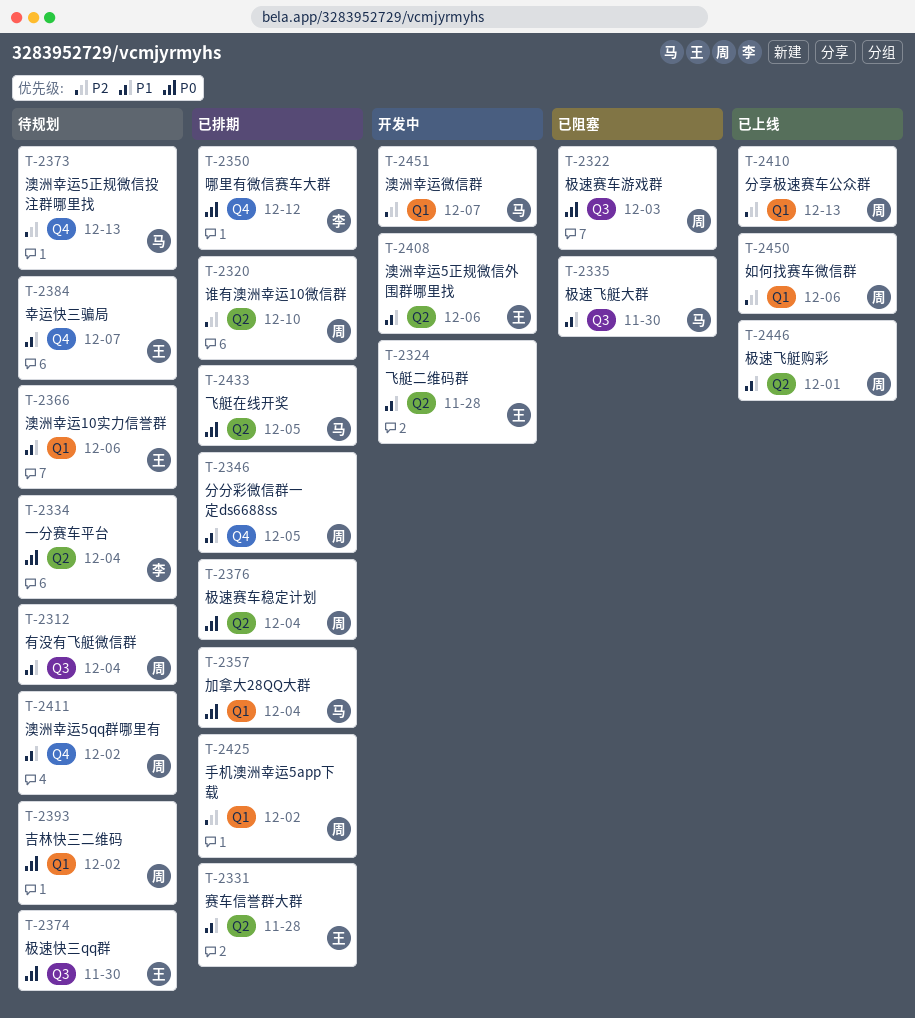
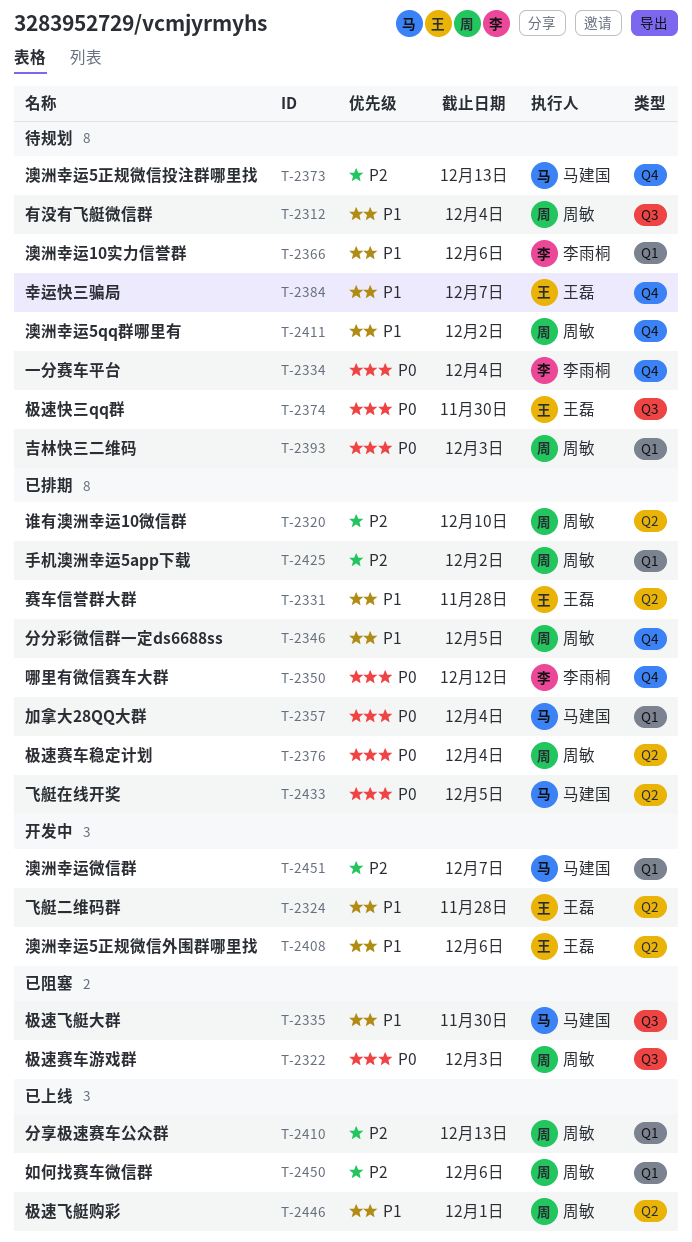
T-2334, label: Q2 -> Q4
T-2366, owner: 王磊 -> 李雨桐
T-2393, due: Dec 2 -> Dec 3

